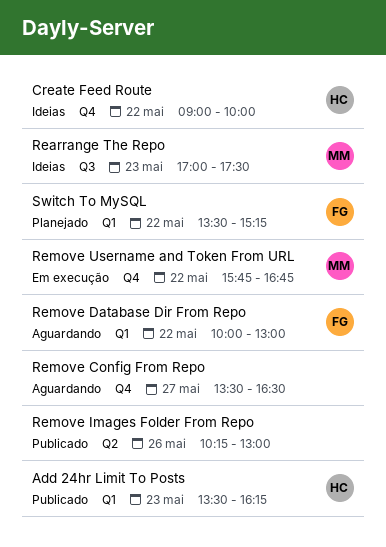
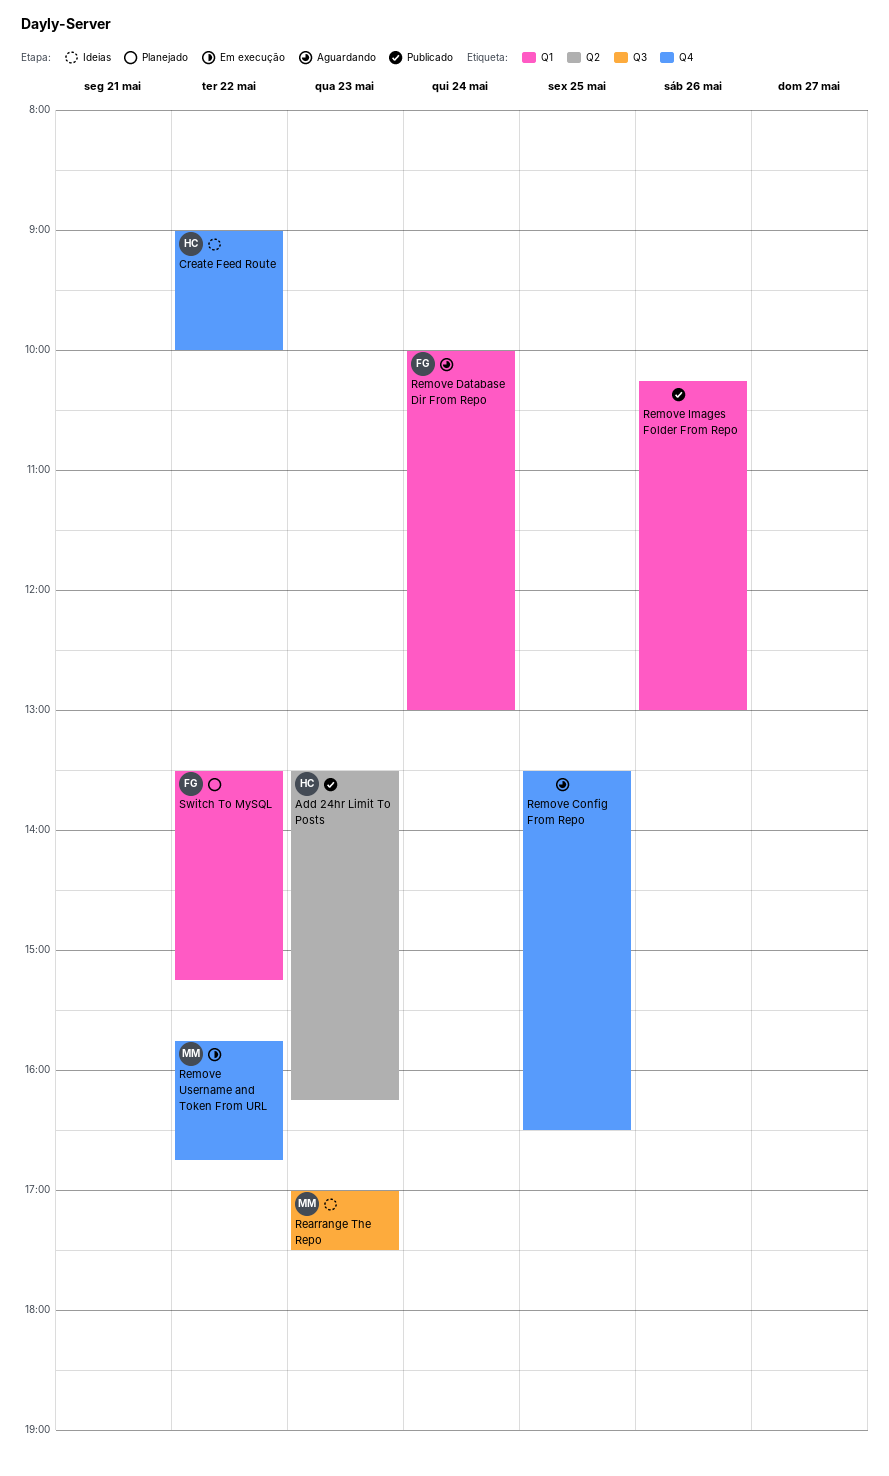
Add 24hr Limit To Posts, label: Q1 -> Q2
Remove Config From Repo, day: May 27 -> May 25
Remove Database Dir From Repo, day: May 22 -> May 24
Remove Images Folder From Repo, label: Q2 -> Q1

